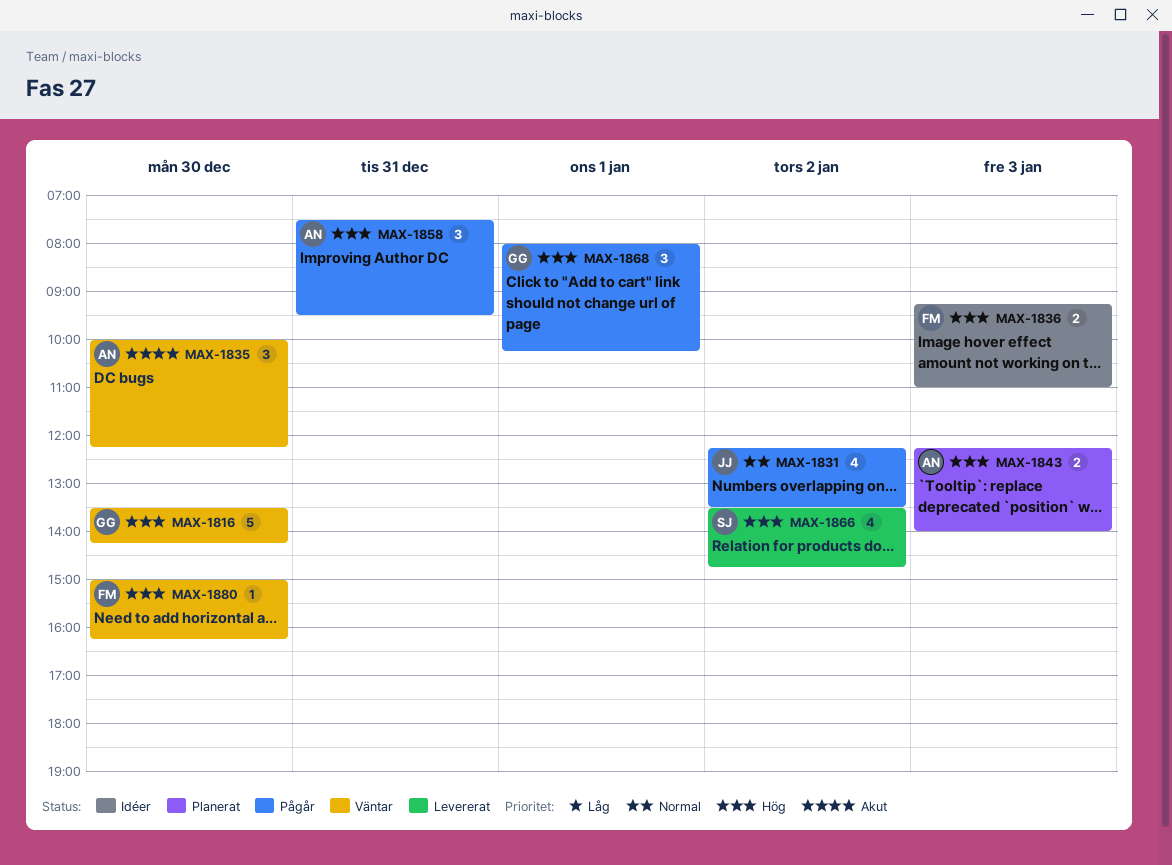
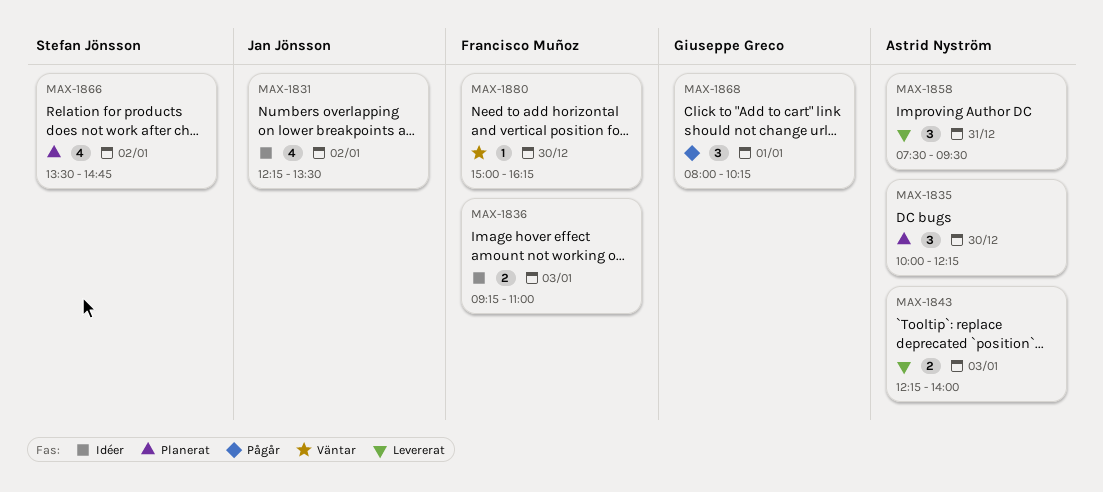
MAX-1816: present -> none
MAX-1831, status: Pågår -> Idéer
MAX-1835, status: Väntar -> Planerat
MAX-1843, status: Planerat -> Levererat
MAX-1858, status: Pågår -> Levererat
MAX-1866, status: Levererat -> Planerat

